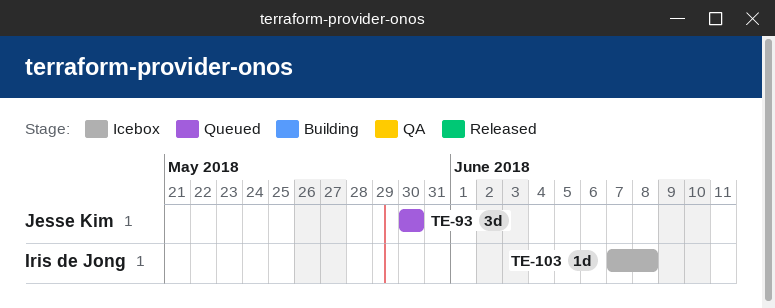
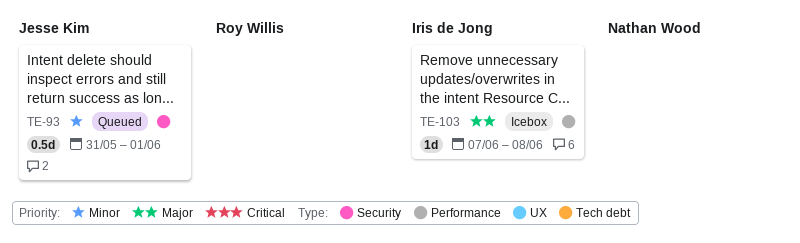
TE-93, estimate: 3d -> 0.5d
TE-93, start: May 30 -> May 31
TE-93, due: May 30 -> Jun 1

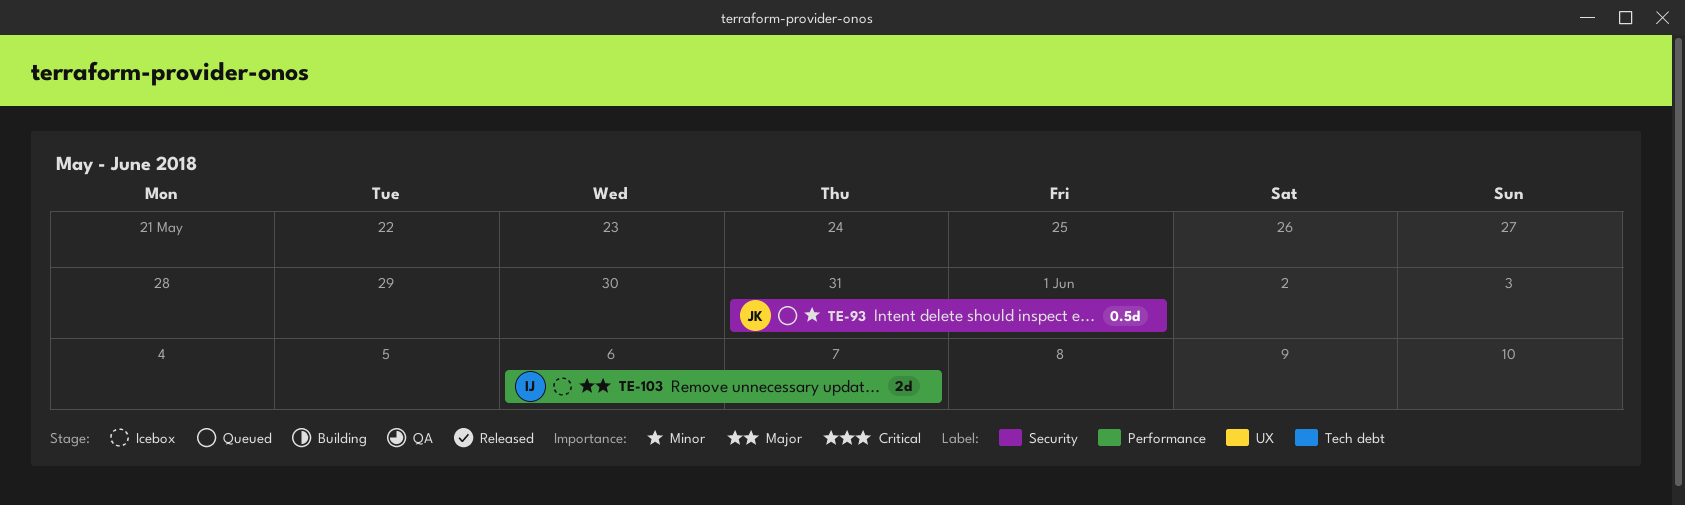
TE-103, estimate: 1d -> 2d
TE-103, start: Jun 7 -> Jun 6
TE-103, due: Jun 8 -> Jun 7

